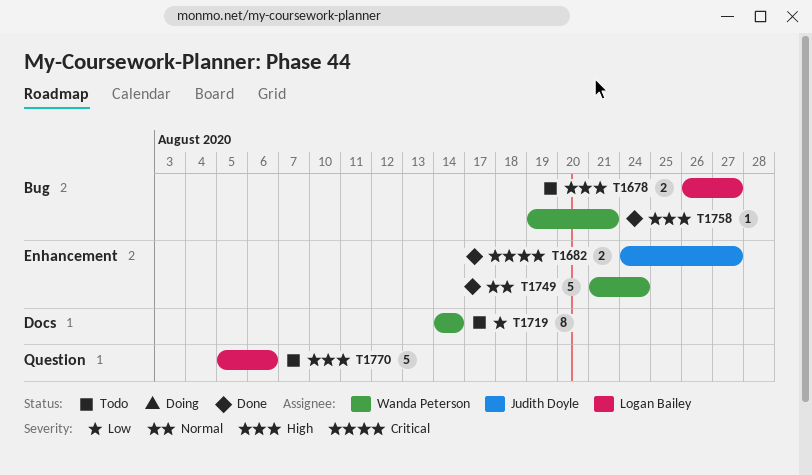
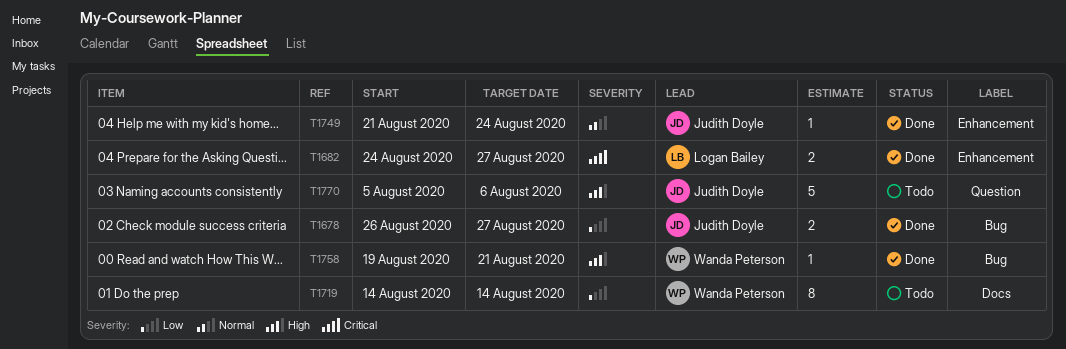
T1678, status: Todo -> Done
T1678, owner: Logan Bailey -> Judith Doyle
T1678, priority: High -> Low
T1682, owner: Judith Doyle -> Logan Bailey
T1749, owner: Wanda Peterson -> Judith Doyle
T1749, estimate: 5 -> 1
T1770, owner: Logan Bailey -> Judith Doyle

